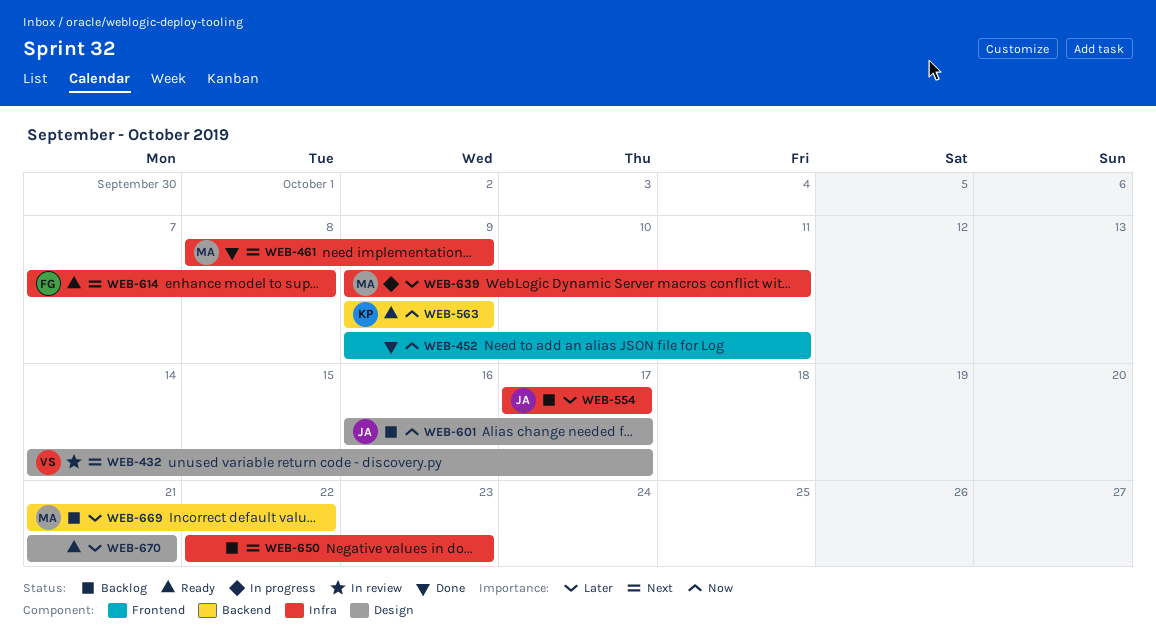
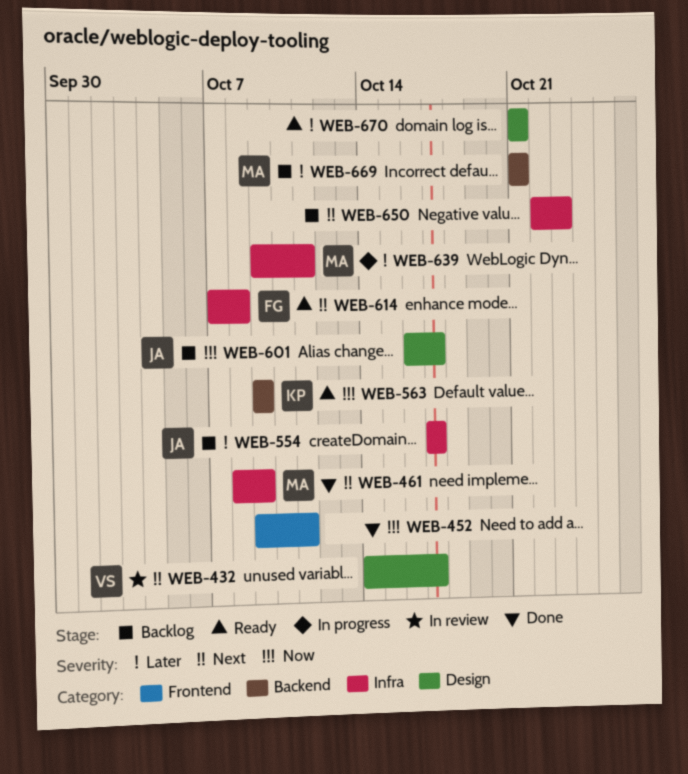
WEB-669, due: Oct 22 -> Oct 21

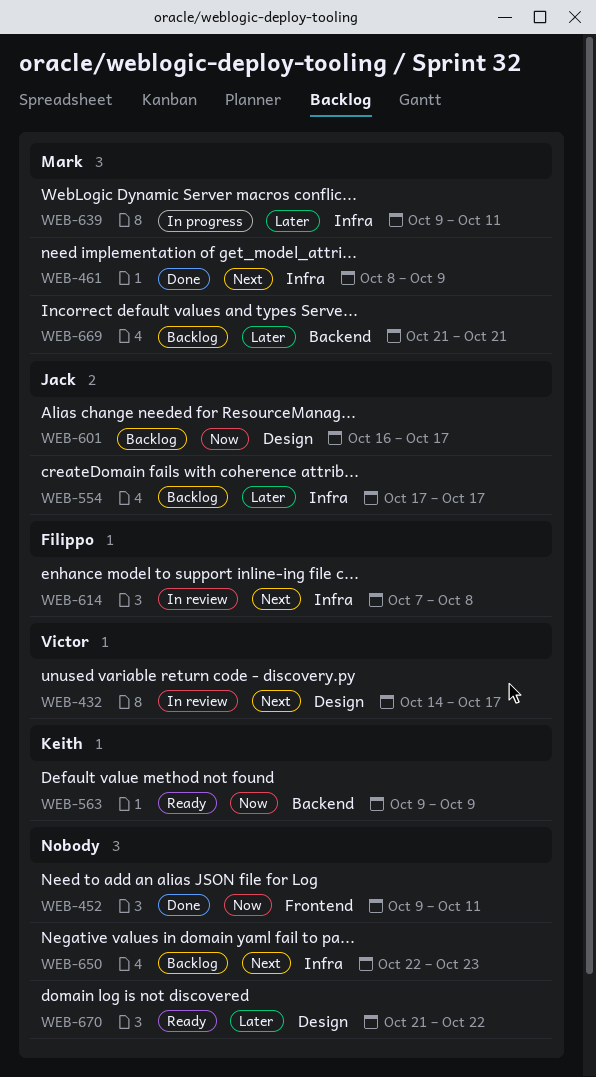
WEB-614, status: Ready -> In review
WEB-670, due: Oct 21 -> Oct 22

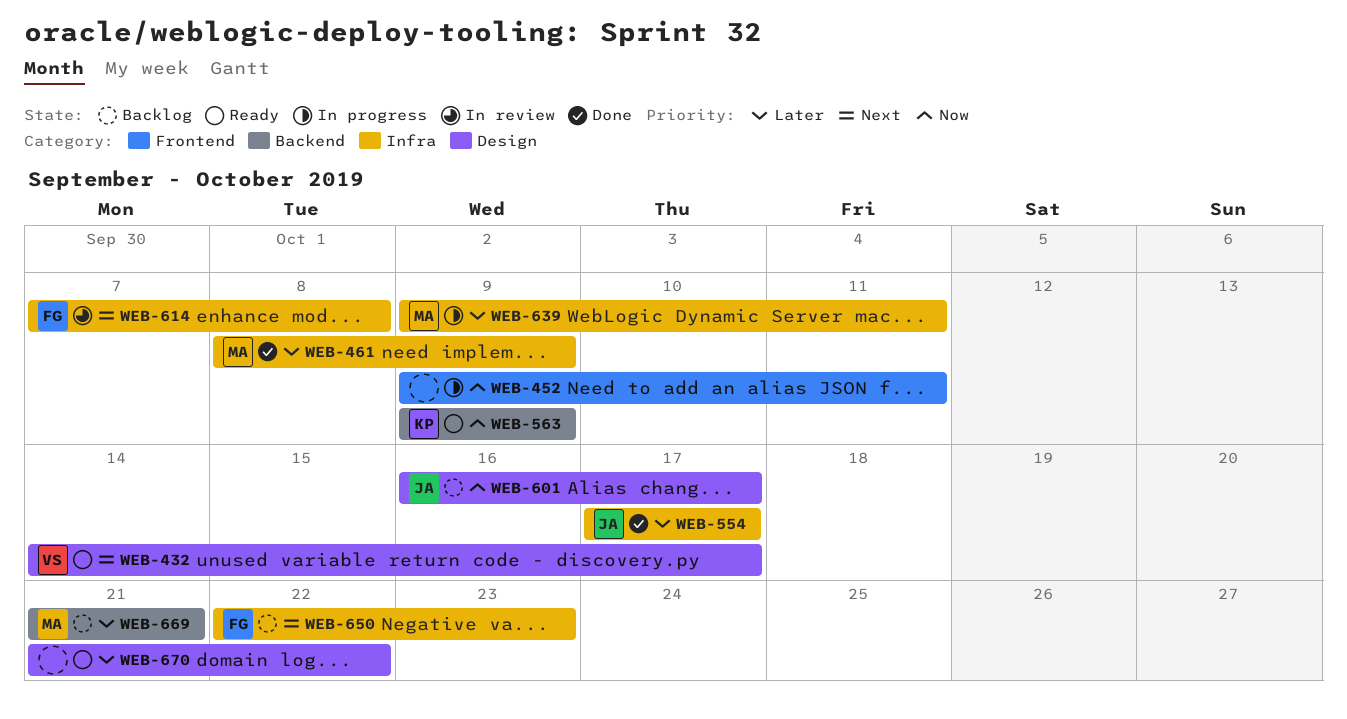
WEB-432, status: In review -> Ready
WEB-452, status: Done -> In progress
WEB-461, priority: Next -> Later
WEB-554, status: Backlog -> Done
WEB-650, owner: none -> Filippo

